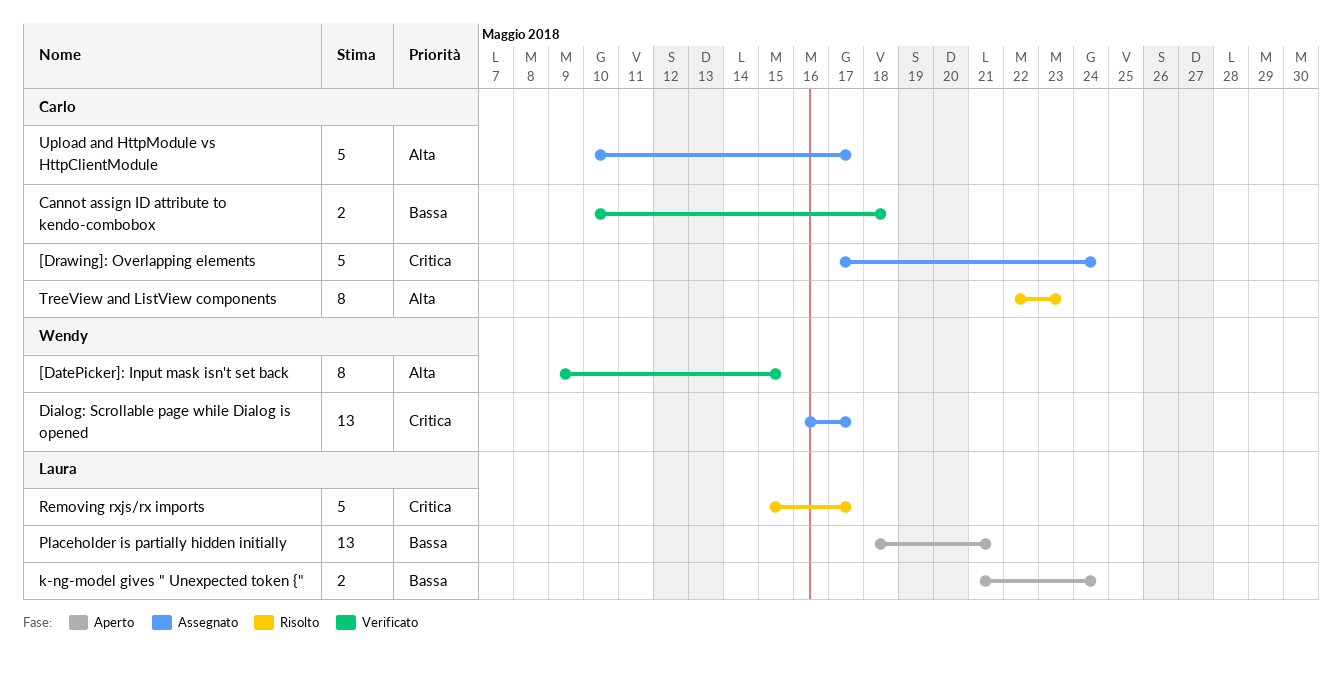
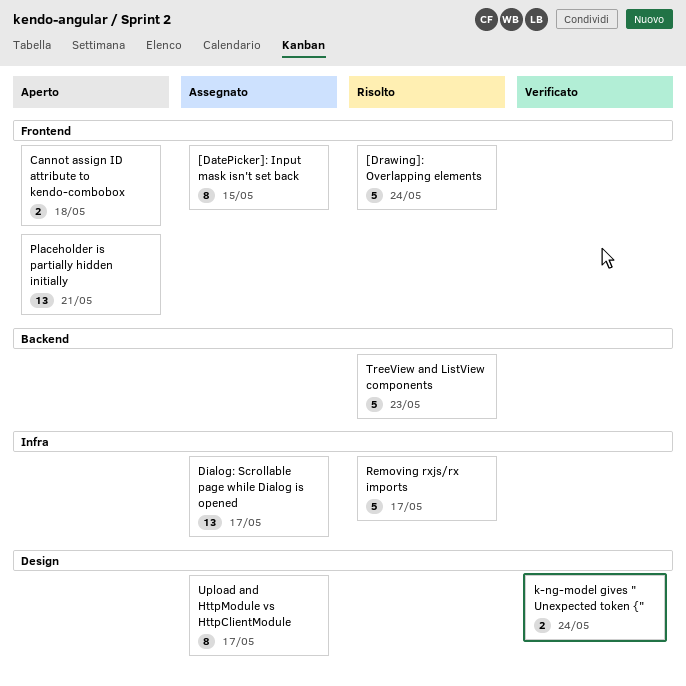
[DatePicker]: Input mask isn't set back, status: Verificato -> Assegnato
[Drawing]: Overlapping elements, status: Assegnato -> Risolto
Cannot assign ID attribute to kendo-combobox, status: Verificato -> Aperto
k-ng-model gives " Unexpected token {", status: Aperto -> Verificato
TreeView and ListView components, estimate: 8 -> 5
Upload and HttpModule vs HttpClientModule, estimate: 5 -> 8

